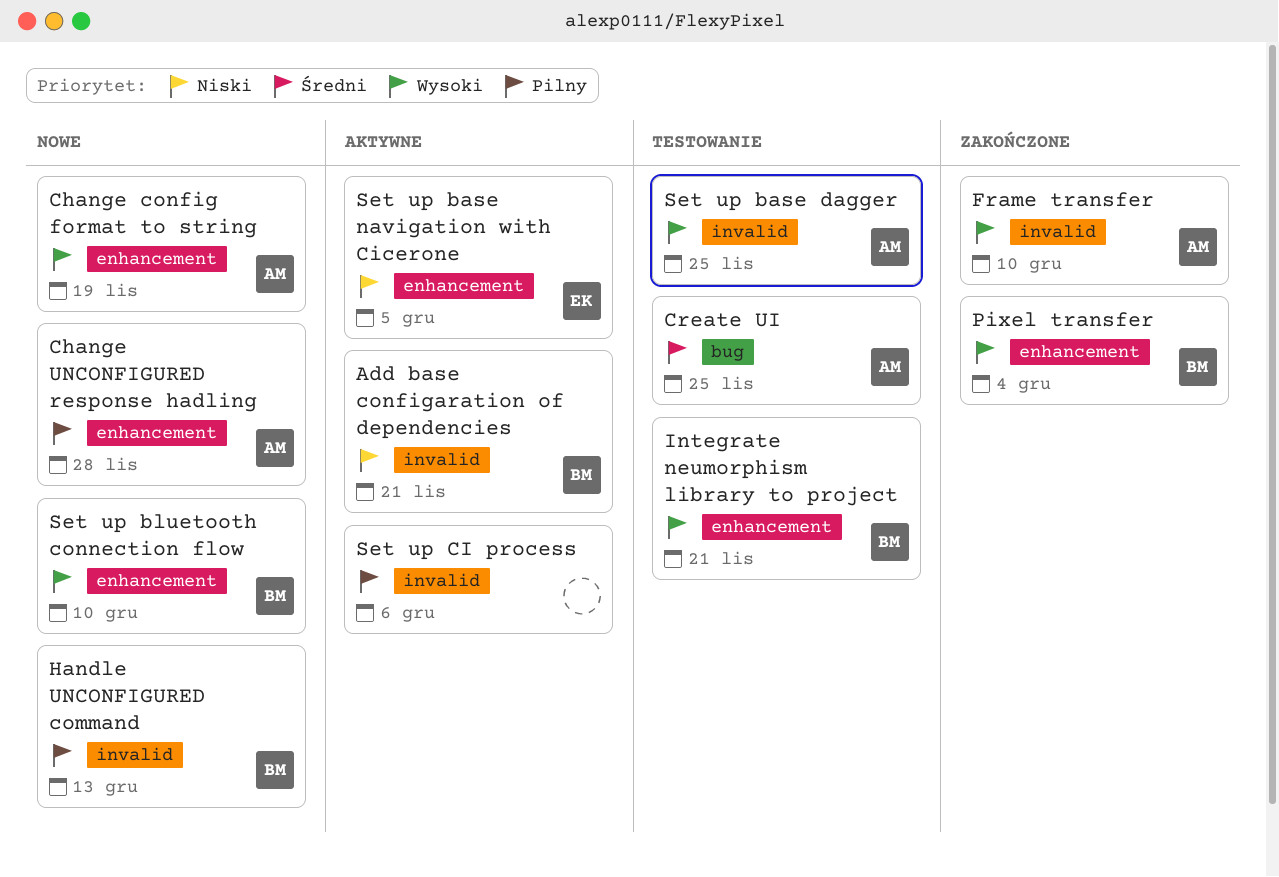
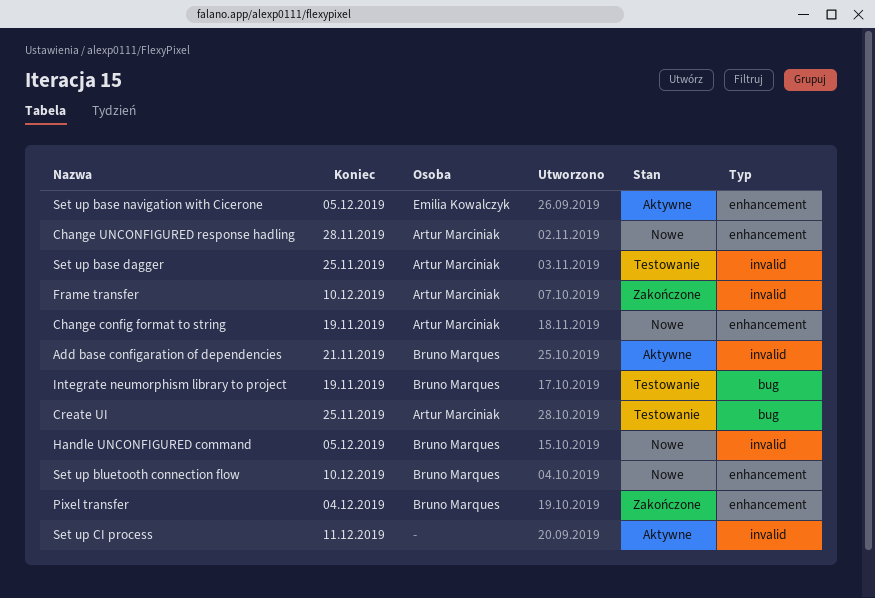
Handle UNCONFIGURED command, due: Dec 13 -> Dec 5
Integrate neumorphism library to project, label: enhancement -> bug
Integrate neumorphism library to project, due: Nov 21 -> Nov 19
Set up CI process, due: Dec 6 -> Dec 11

